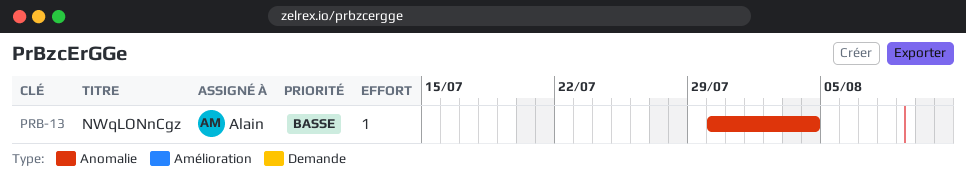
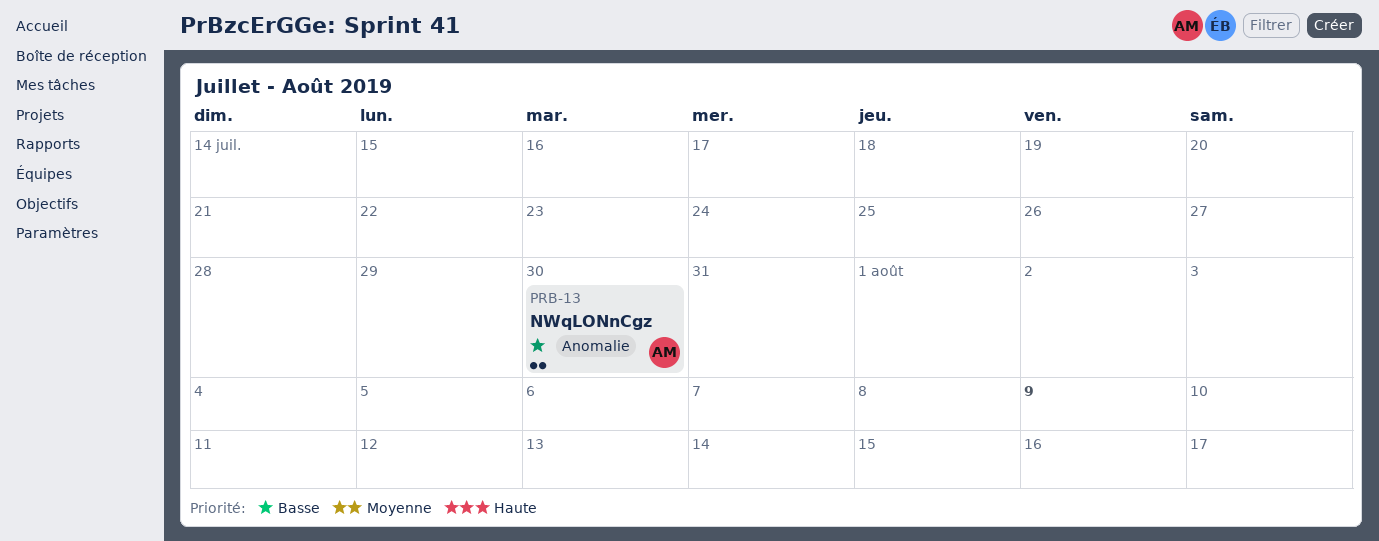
PRB-13, estimate: 1 -> 2
PRB-13, due: Aug 4 -> Jul 30

